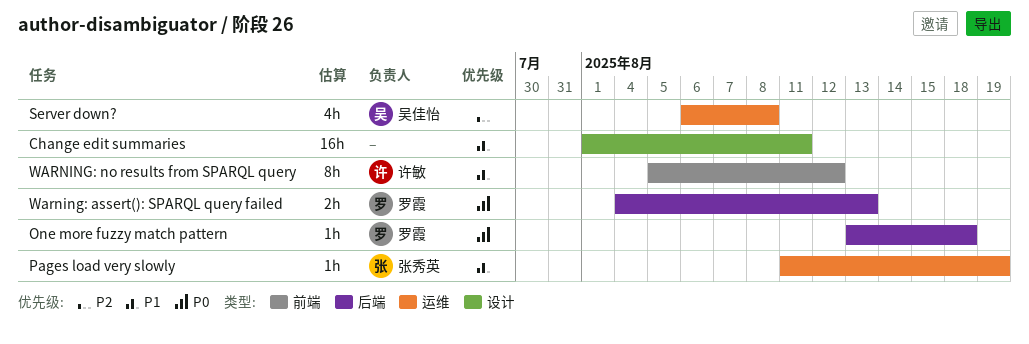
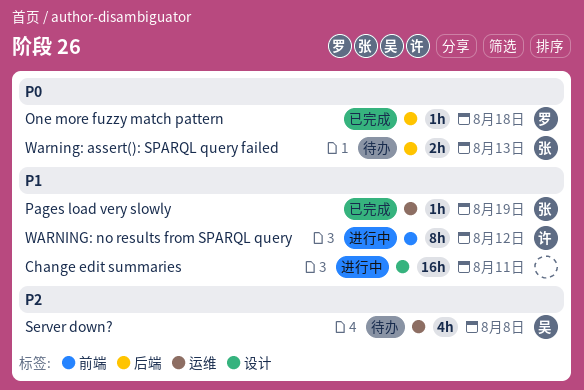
Warning: assert(): SPARQL query failed, owner: 罗霞 -> 张秀英

